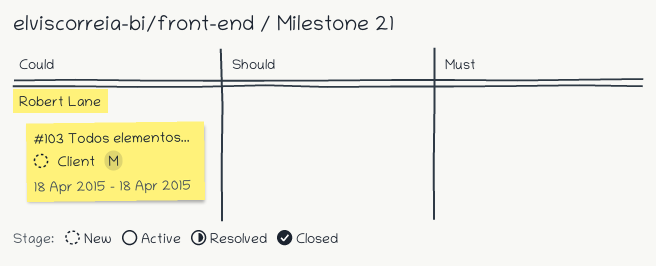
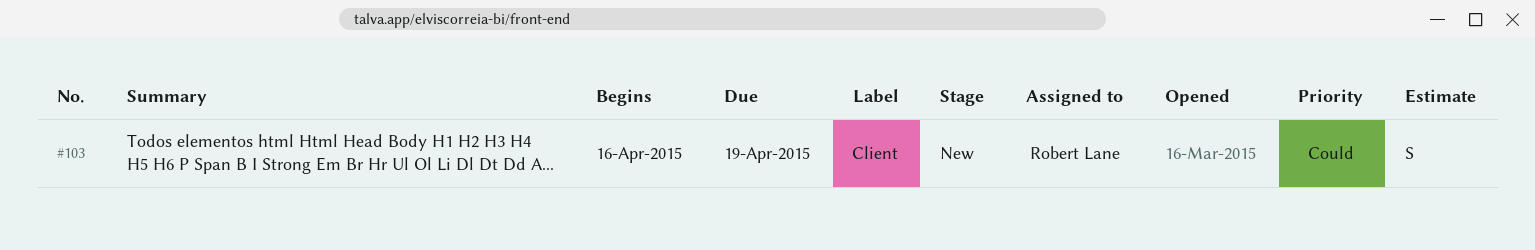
#103, estimate: M -> S
#103, start: Apr 18 -> Apr 16
#103, due: Apr 18 -> Apr 19

